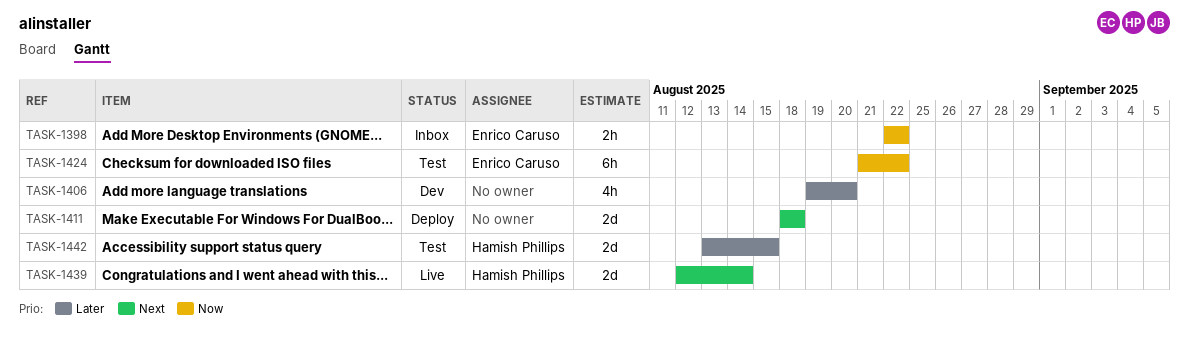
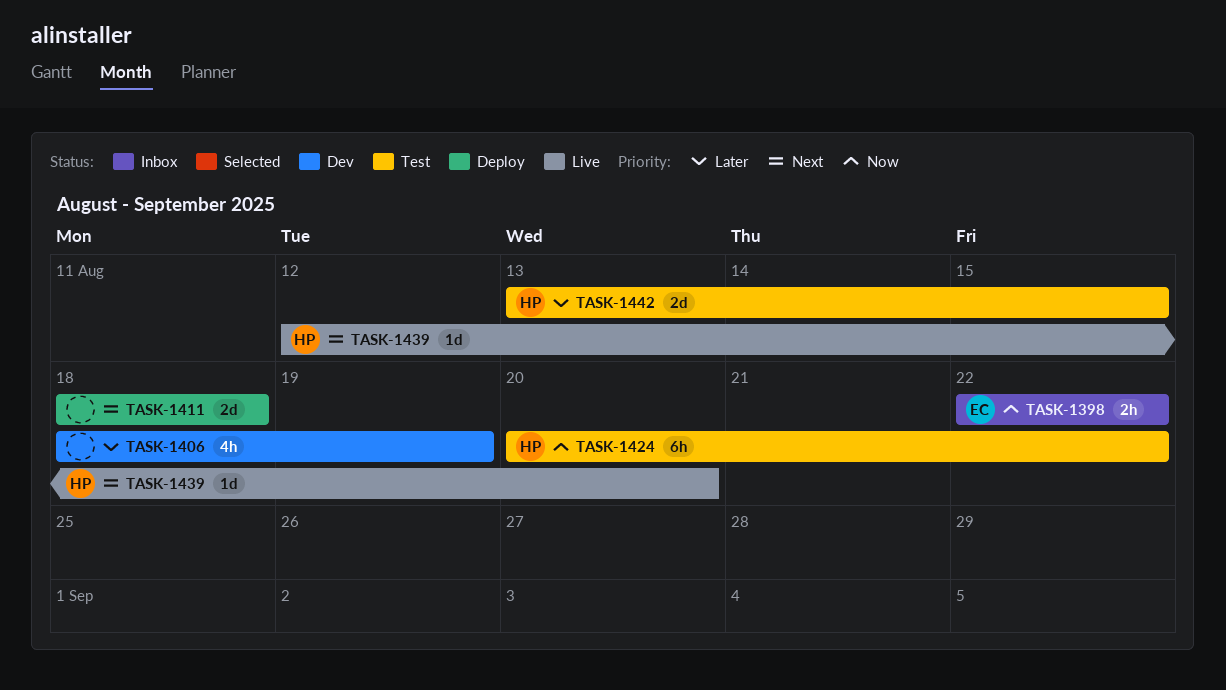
TASK-1406, start: Aug 19 -> Aug 18
TASK-1406, due: Aug 20 -> Aug 19
TASK-1424, owner: Enrico Caruso -> Hamish Phillips
TASK-1424, start: Aug 21 -> Aug 20
TASK-1439, estimate: 2d -> 1d
TASK-1439, due: Aug 14 -> Aug 20

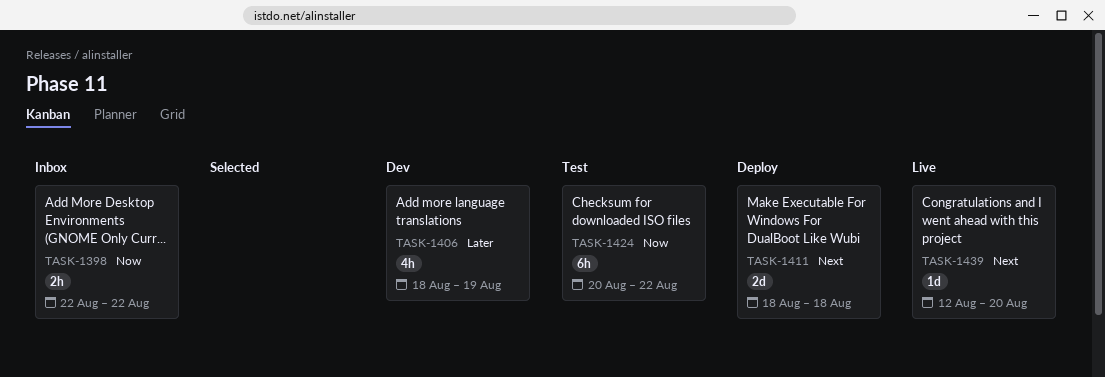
TASK-1442: present -> none

